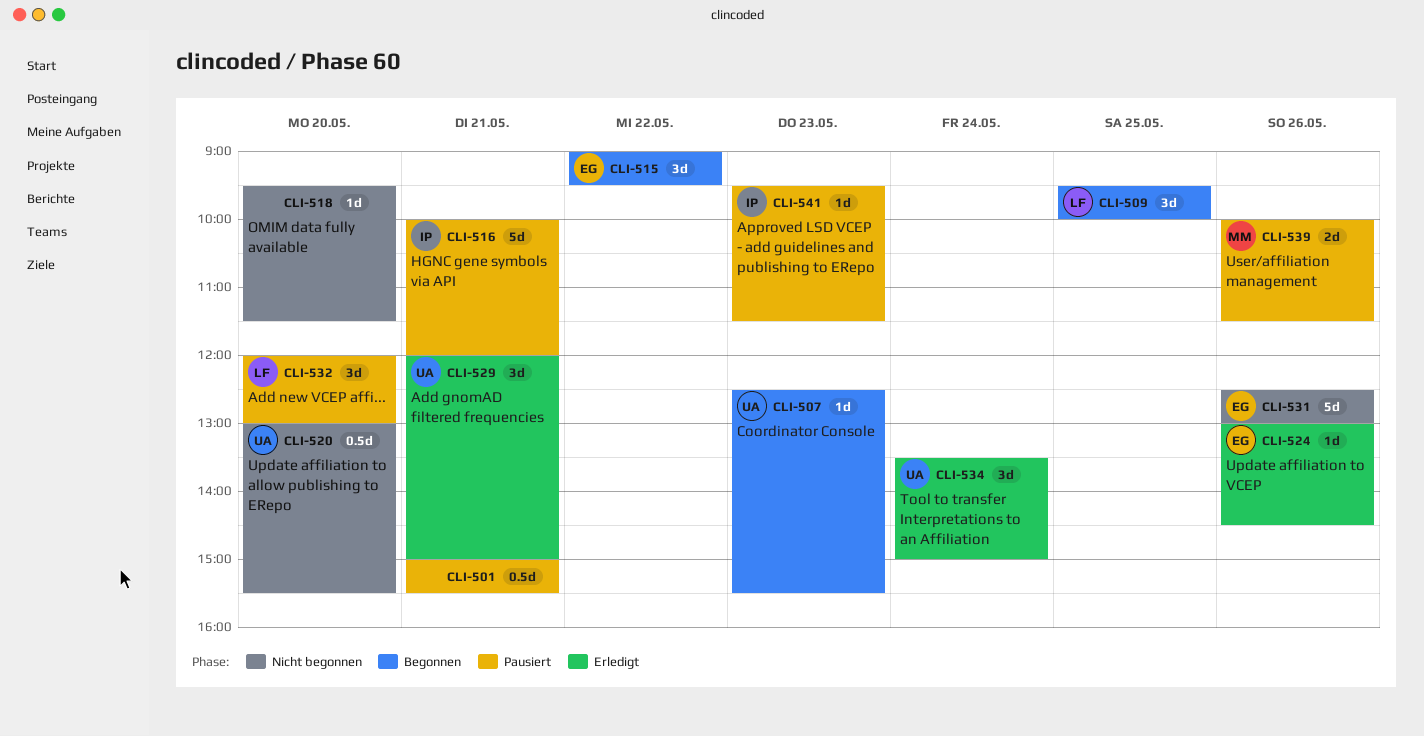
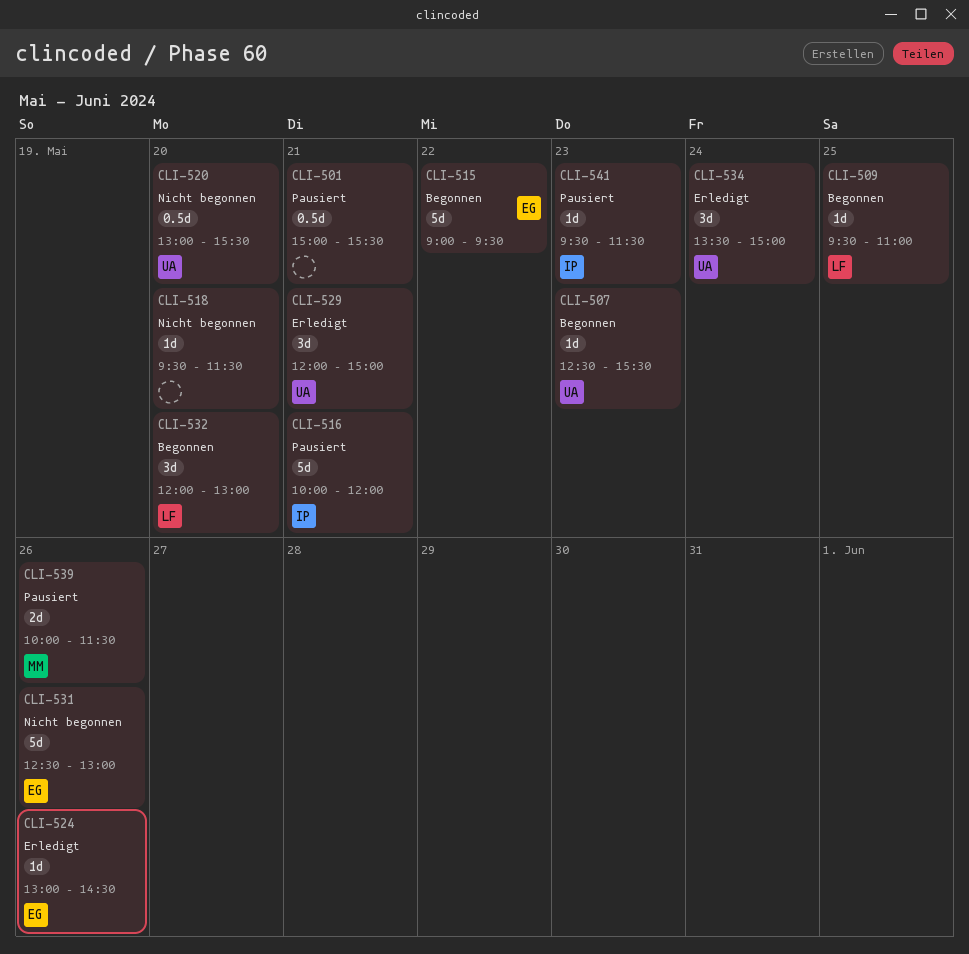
CLI-509, estimate: 3d -> 1d
CLI-509, ends: 10:00 -> 11:00
CLI-515, estimate: 3d -> 5d
CLI-532, status: Pausiert -> Begonnen

